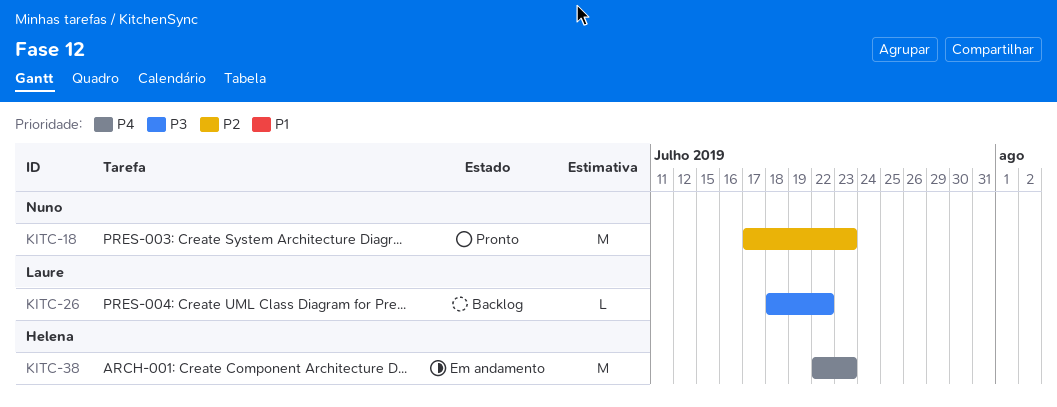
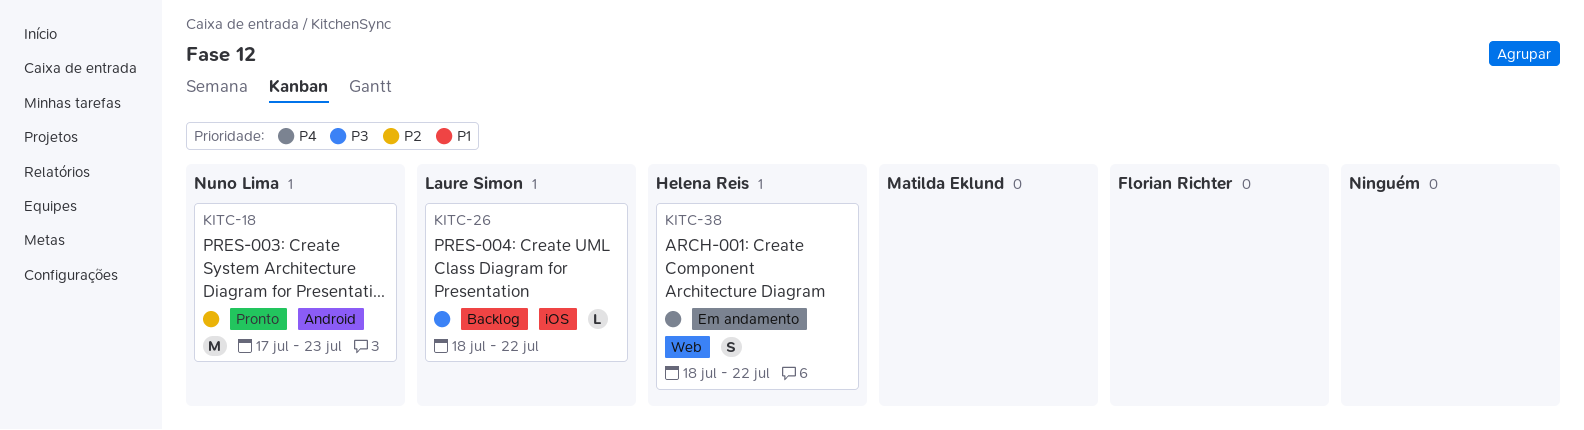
KITC-38, estimate: M -> S
KITC-38, start: Jul 22 -> Jul 18
KITC-38, due: Jul 23 -> Jul 22

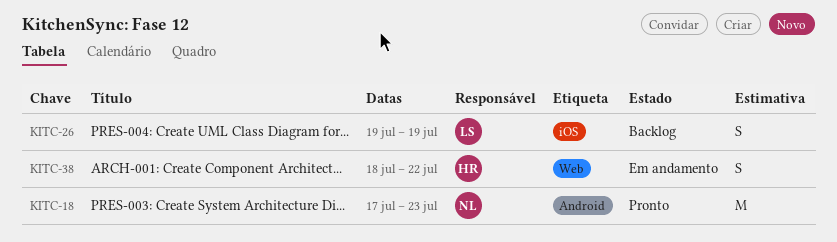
KITC-26, estimate: L -> S
KITC-26, start: Jul 18 -> Jul 19
KITC-26, due: Jul 22 -> Jul 19

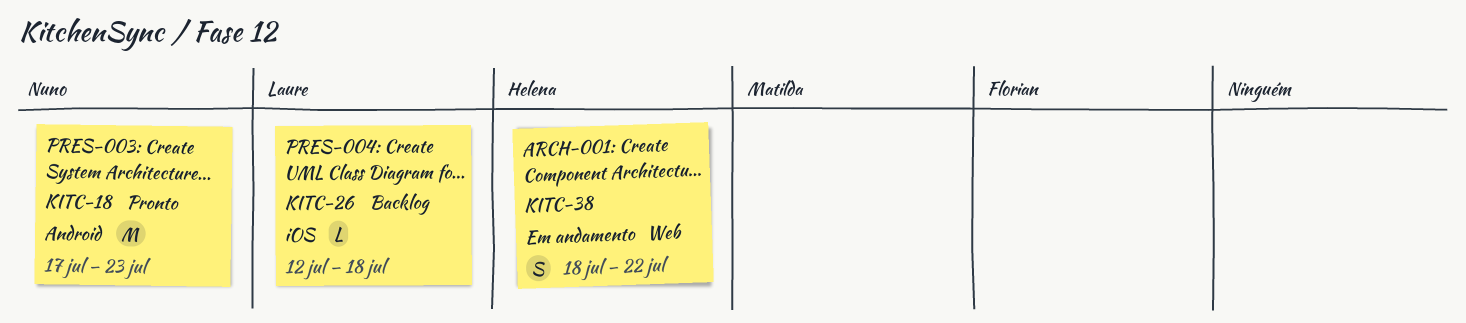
KITC-26, estimate: S -> L
KITC-26, start: Jul 19 -> Jul 12
KITC-26, due: Jul 19 -> Jul 18

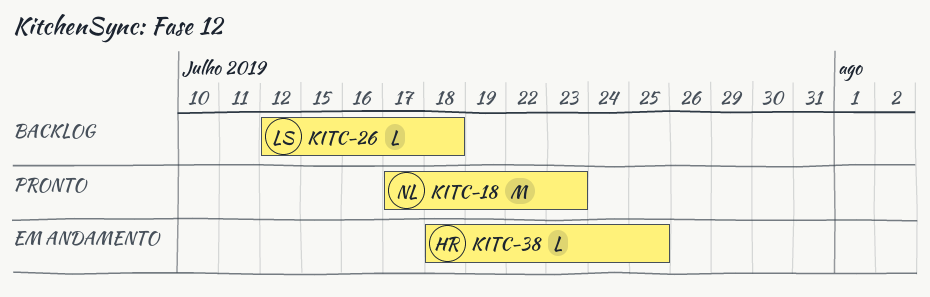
KITC-38, estimate: S -> L
KITC-38, due: Jul 22 -> Jul 25

